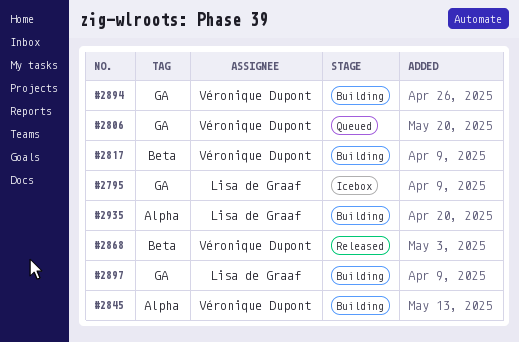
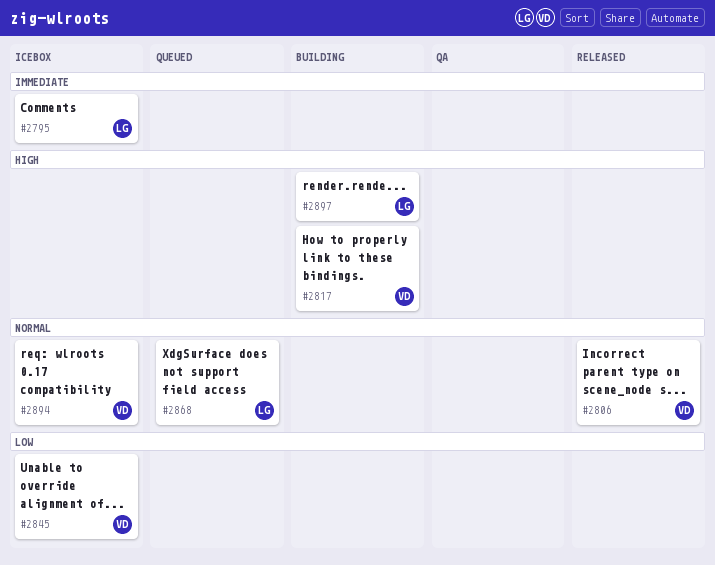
#2806, status: Queued -> Released
#2845, status: Building -> Icebox
#2868, status: Released -> Queued
#2868, owner: Véronique Dupont -> Lisa de Graaf
#2894, status: Building -> Icebox
#2935: present -> none

